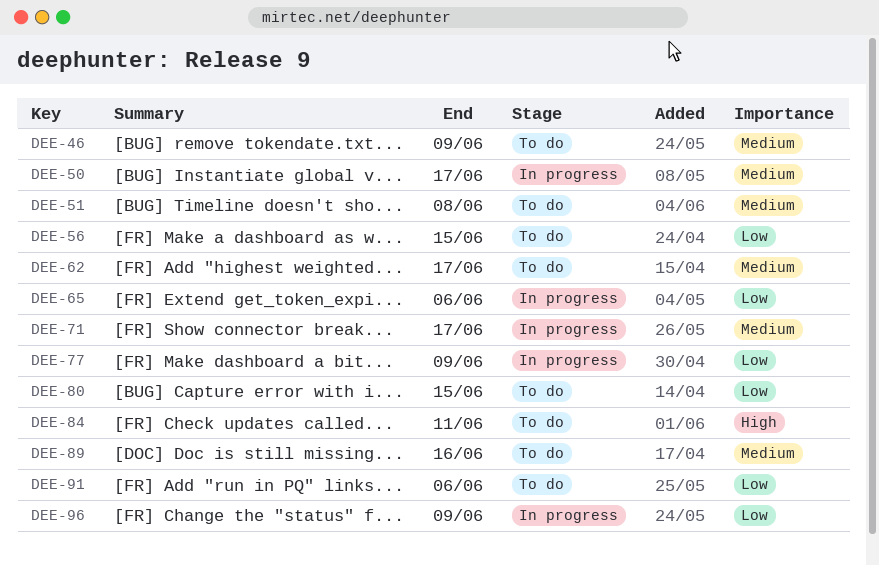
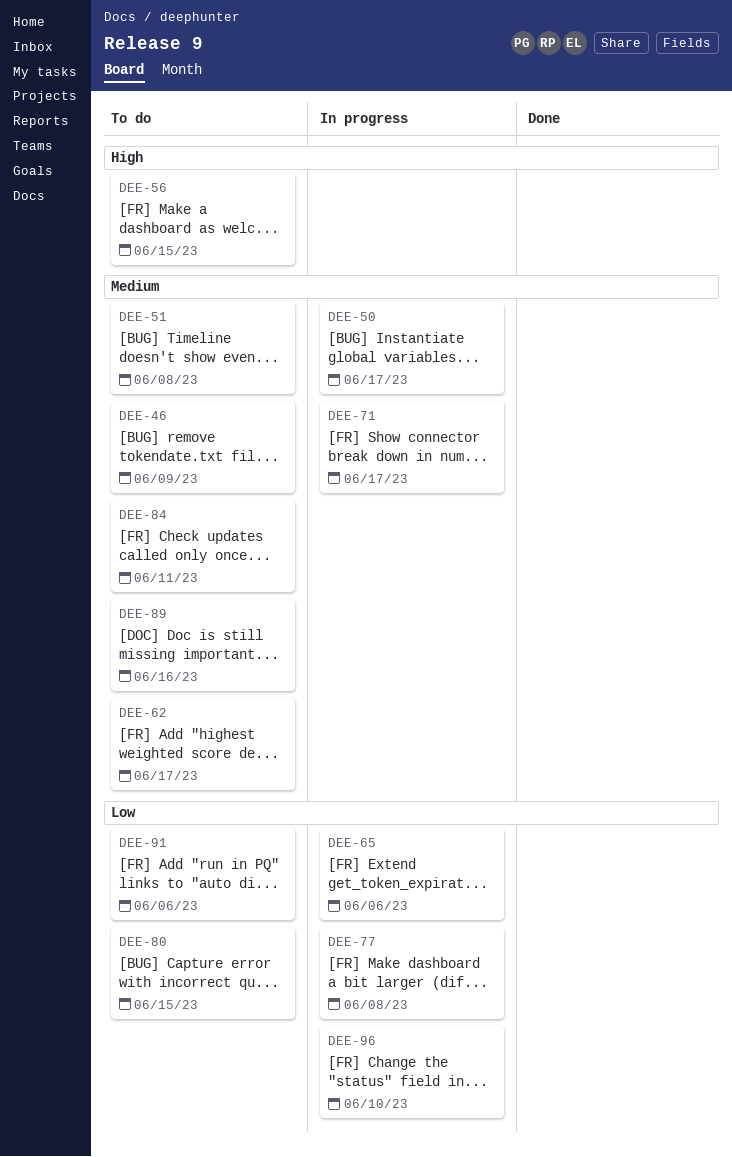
DEE-56, priority: Low -> High
DEE-77, due: Jun 9 -> Jun 8
DEE-84, priority: High -> Medium
DEE-96, due: Jun 9 -> Jun 10

